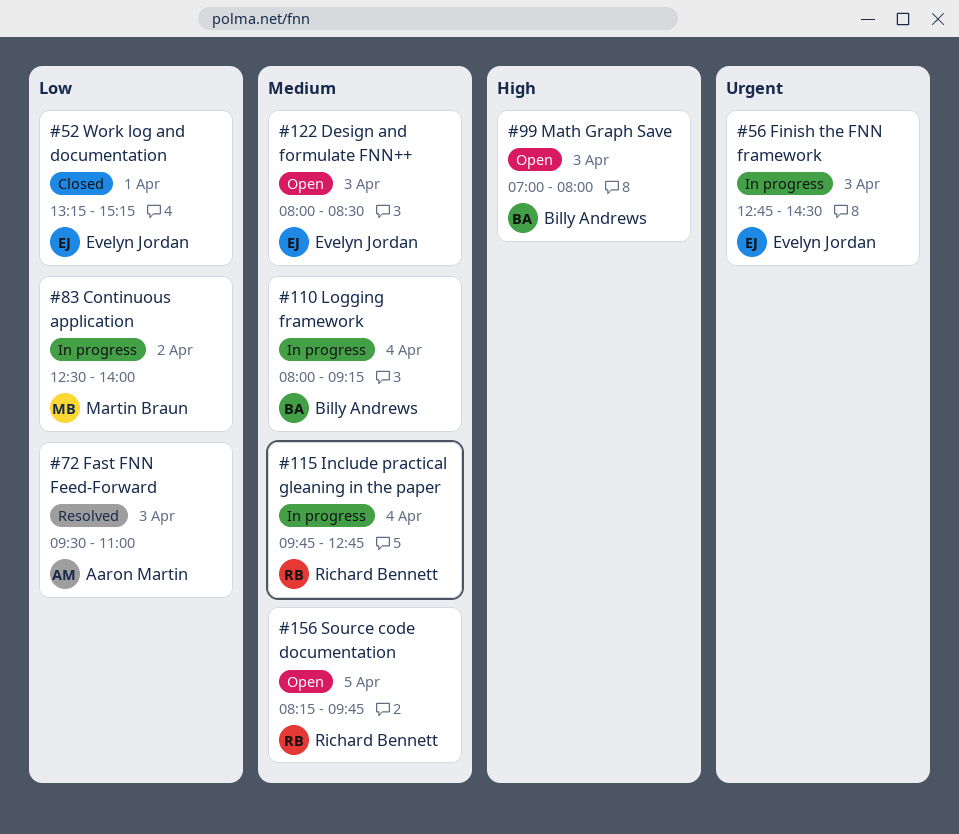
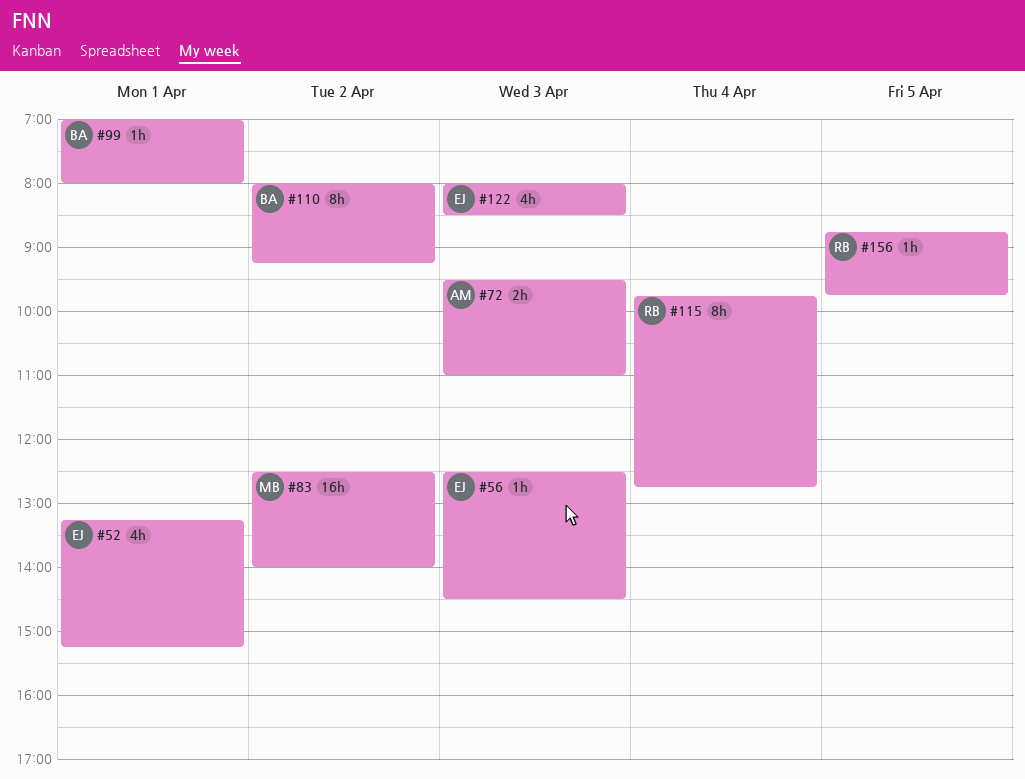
#56, begins: 12:45 -> 12:30
#99, day: Apr 3 -> Apr 1
#110, day: Apr 4 -> Apr 2
#156, begins: 08:15 -> 08:45

